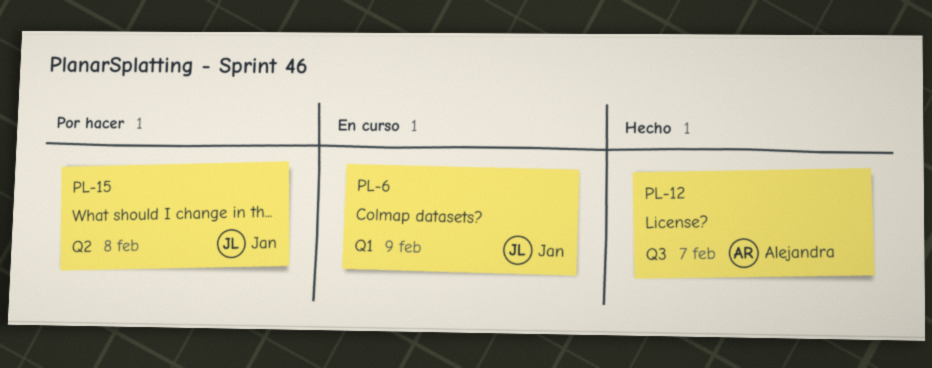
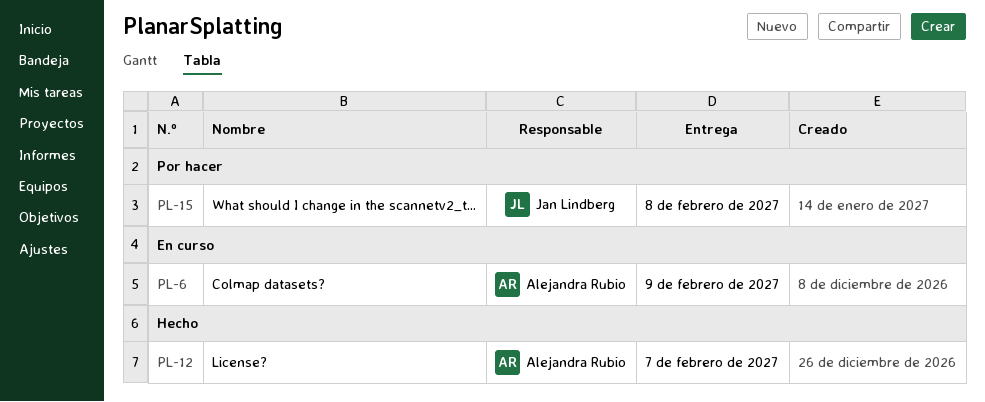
PL-6, owner: Jan Lindberg -> Alejandra Rubio

